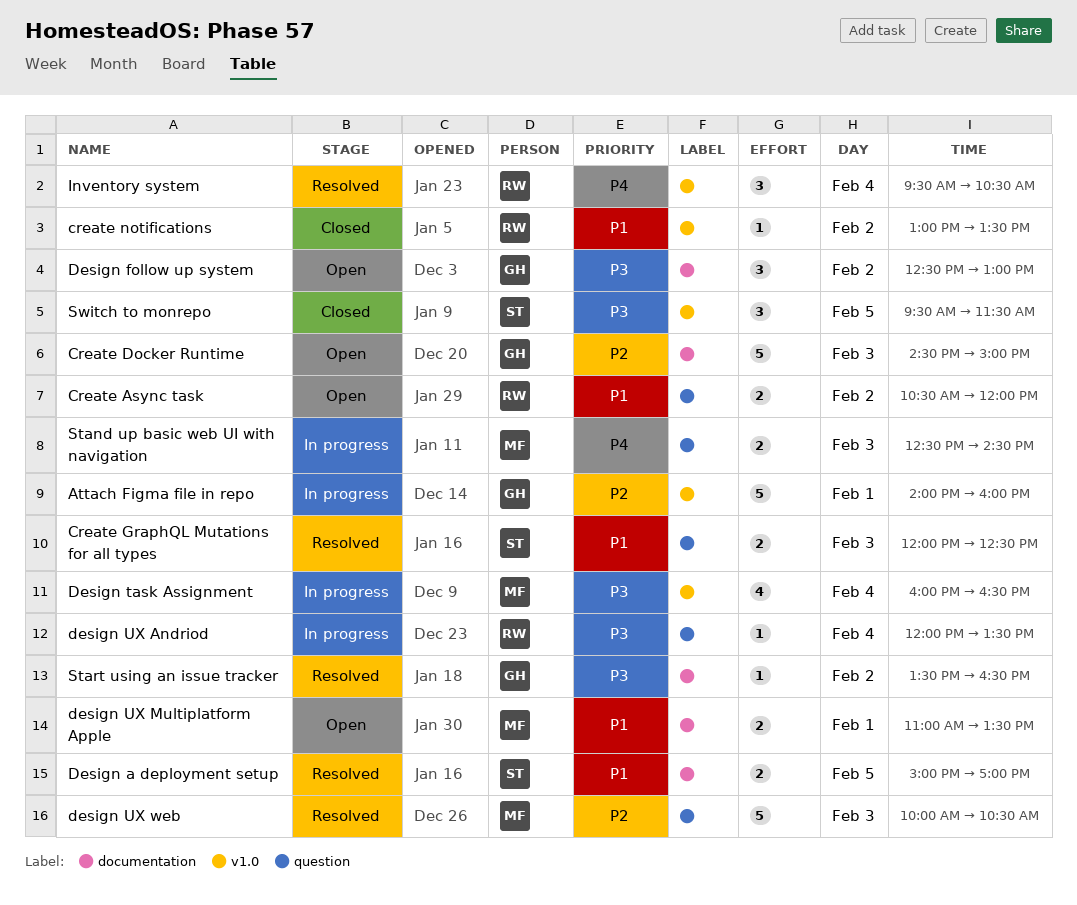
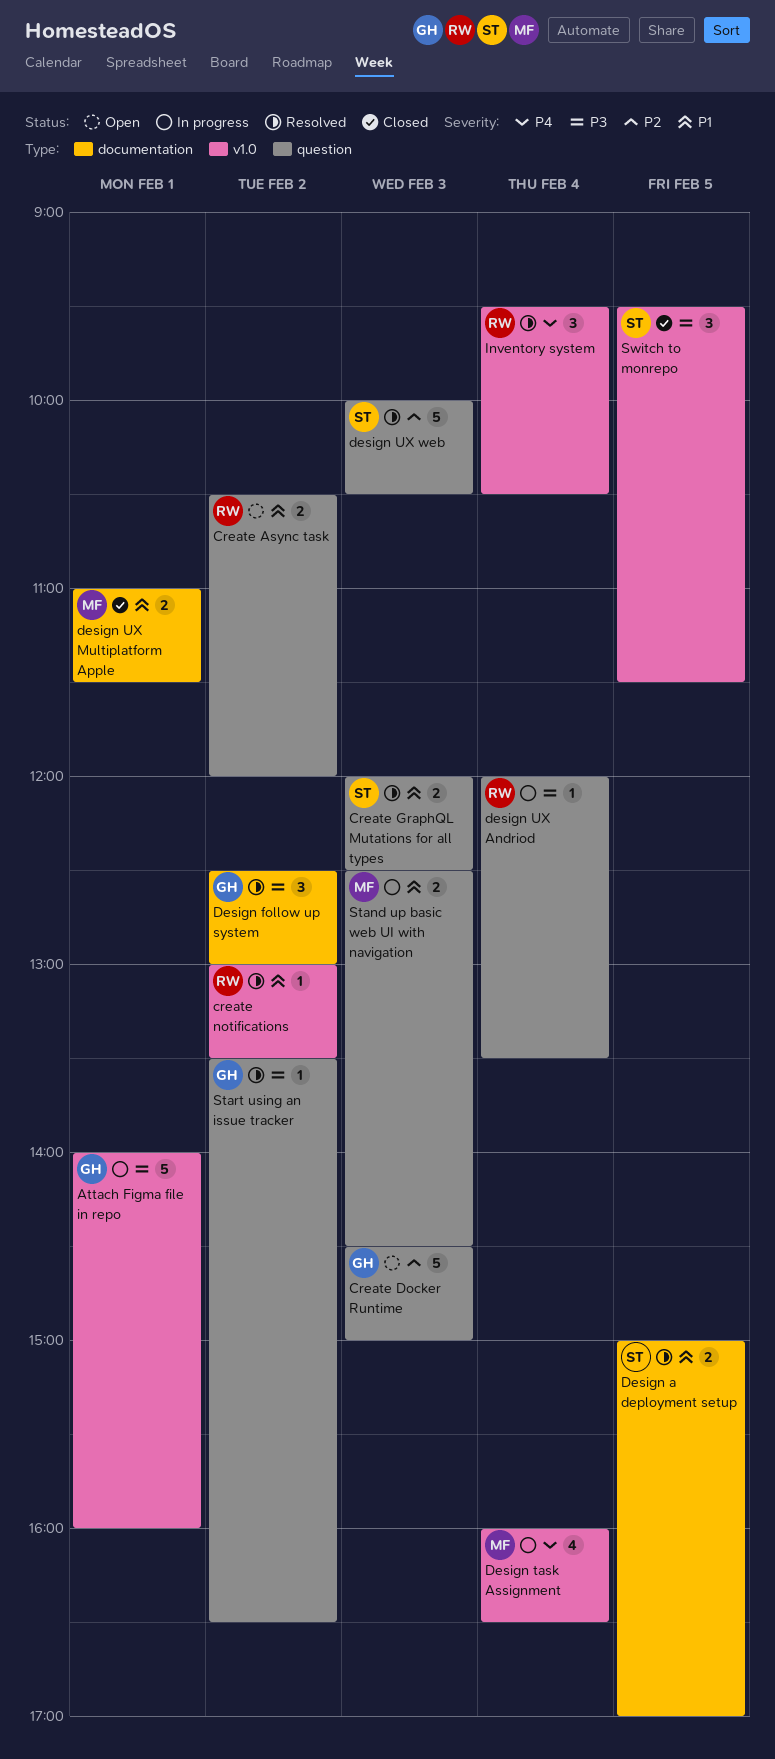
Attach Figma file in repo, priority: P2 -> P3
Create Docker Runtime, label: documentation -> question
create notifications, status: Closed -> Resolved
Design follow up system, status: Open -> Resolved
Design task Assignment, priority: P3 -> P4
design UX Multiplatform Apple, status: Open -> Closed
design UX Multiplatform Apple, ends: 13:30 -> 11:30
design UX web, owner: MF -> ST
Stand up basic web UI with navigation, priority: P4 -> P1
Start using an issue tracker, label: documentation -> question

